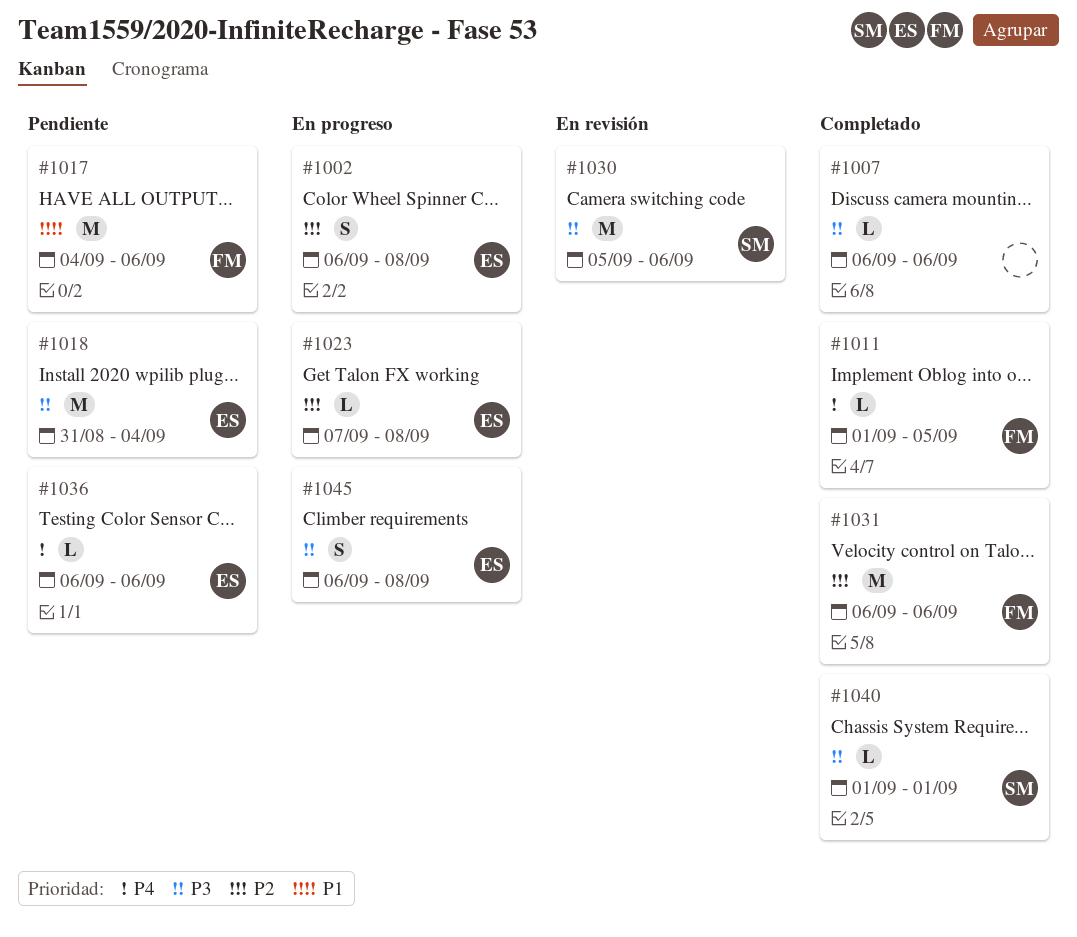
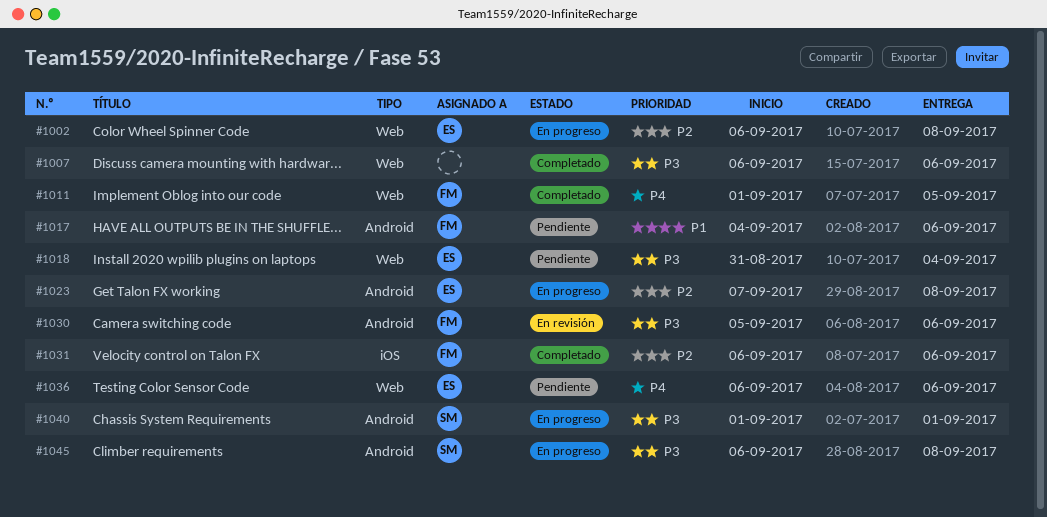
#1030, owner: SM -> FM
#1040, status: Completado -> En progreso
#1045, owner: ES -> SM

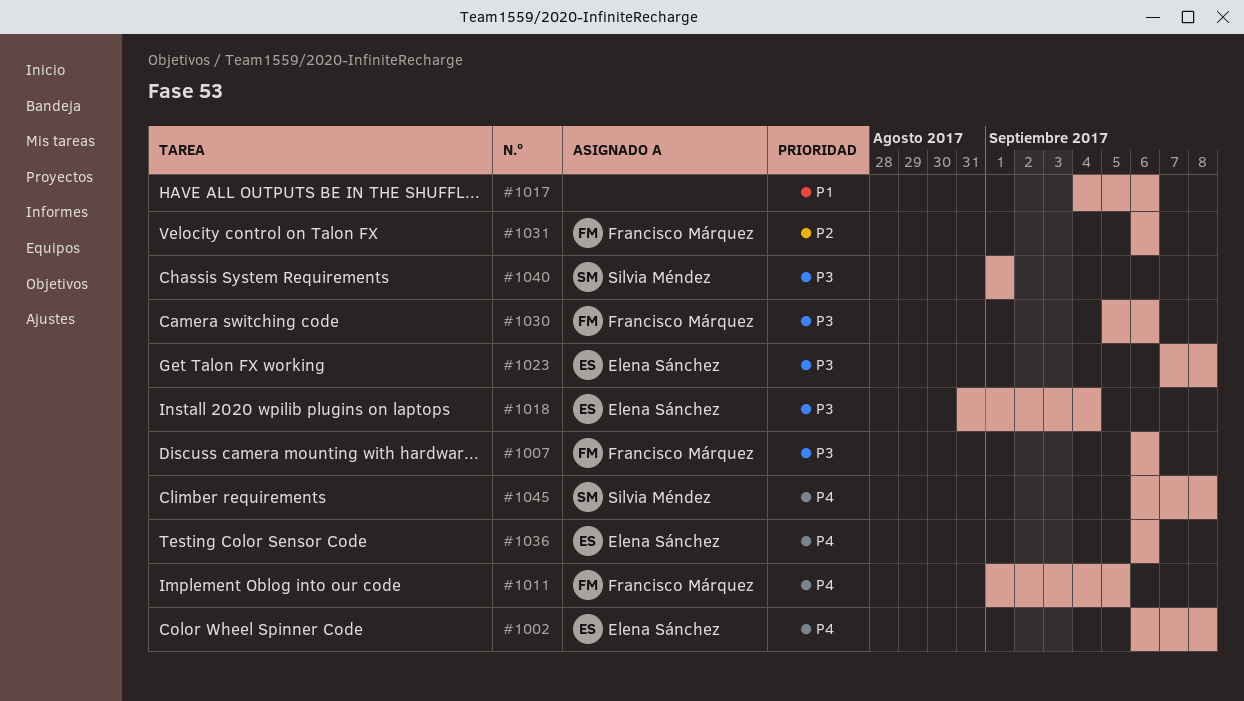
#1002, priority: P2 -> P4
#1007, owner: none -> Francisco Márquez
#1017, owner: Francisco Márquez -> none
#1023, priority: P2 -> P3
#1045, priority: P3 -> P4

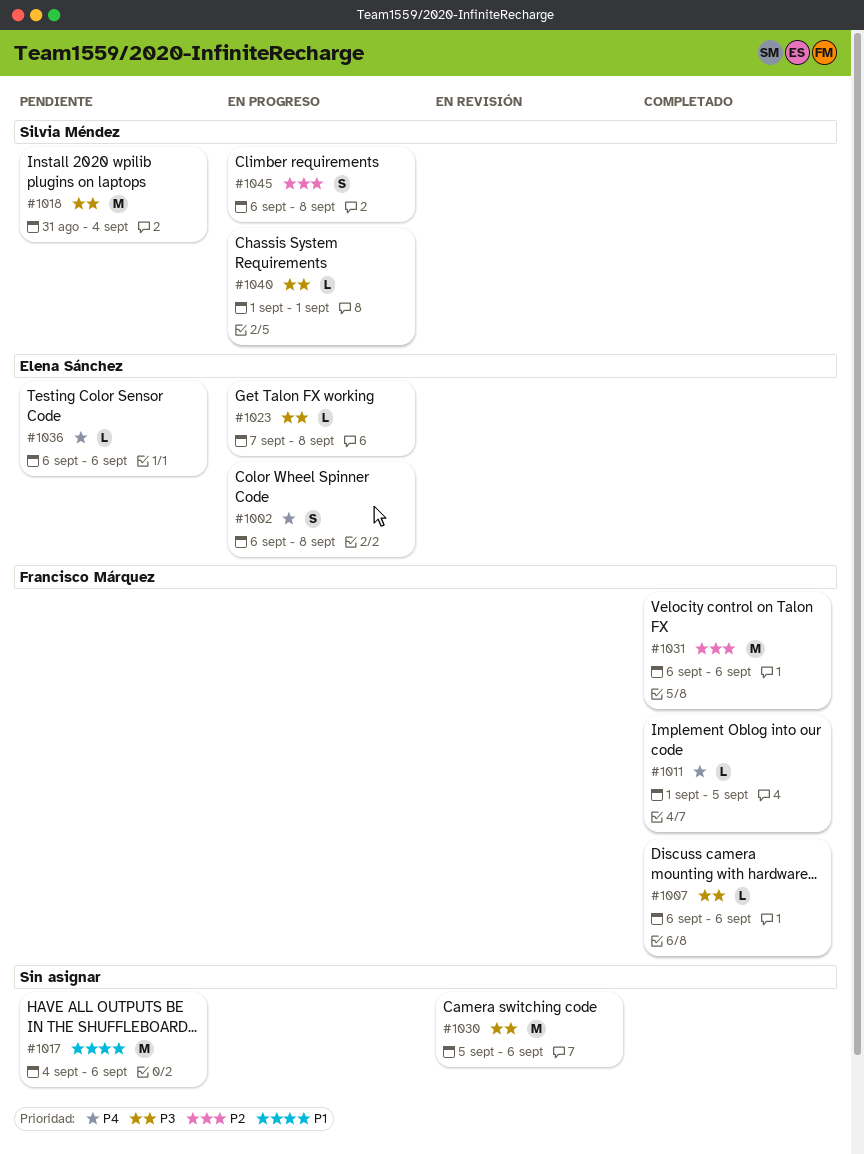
#1018, owner: Elena Sánchez -> Silvia Méndez
#1030, owner: Francisco Márquez -> none
#1045, priority: P4 -> P2

